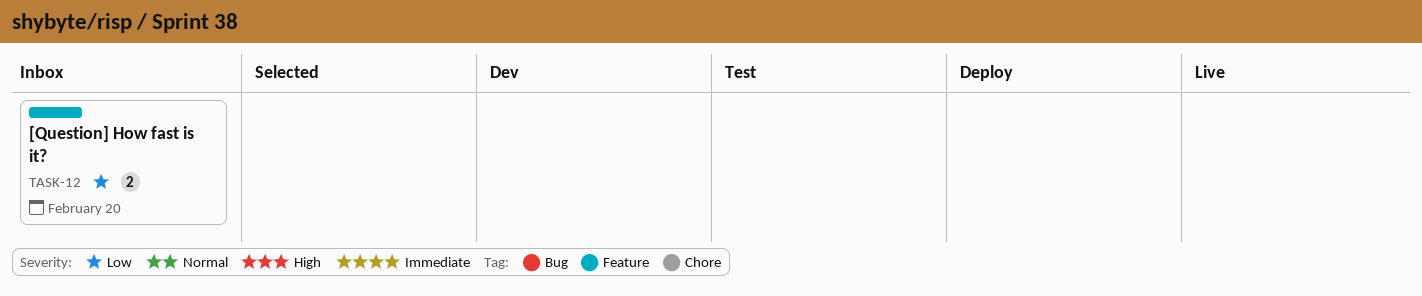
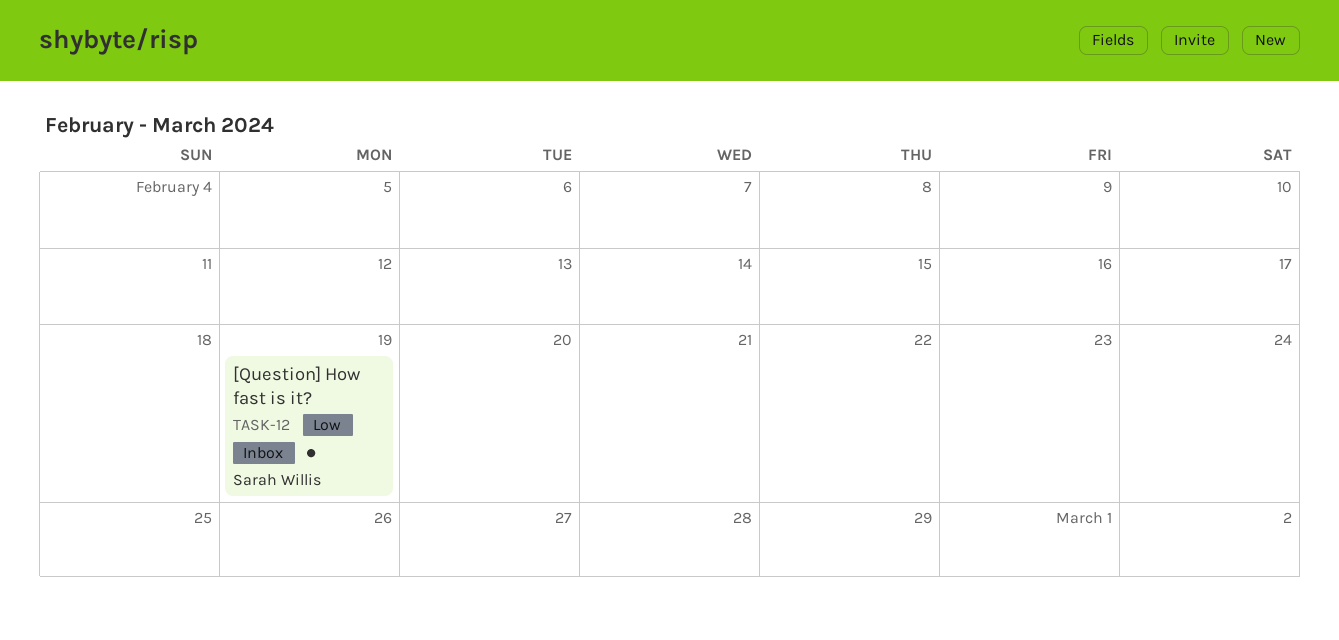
TASK-12, estimate: 2 -> 1
TASK-12, due: Feb 20 -> Feb 19

